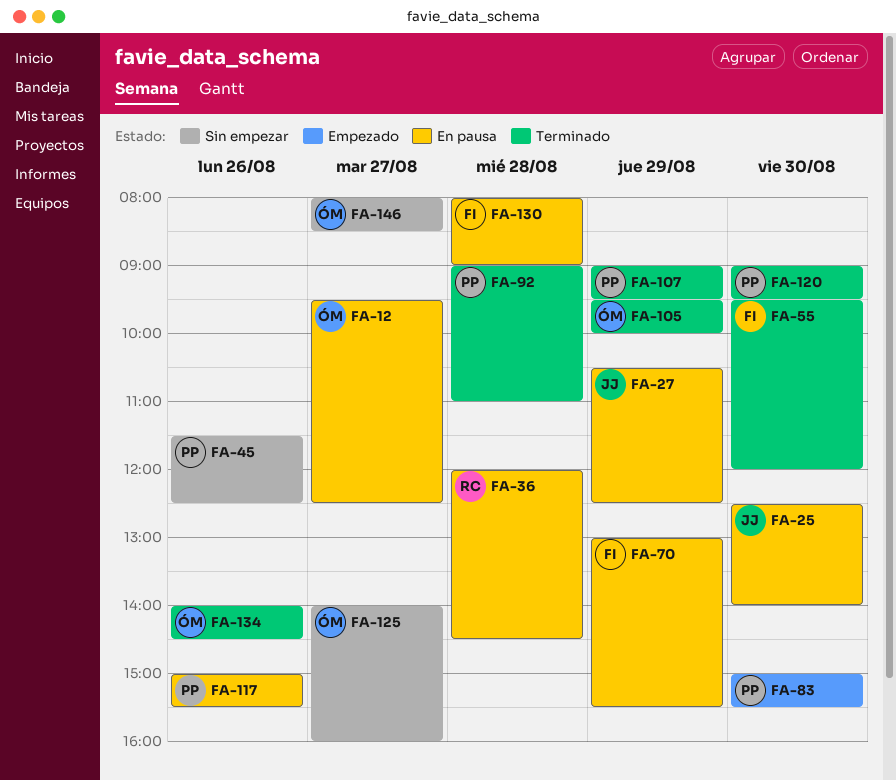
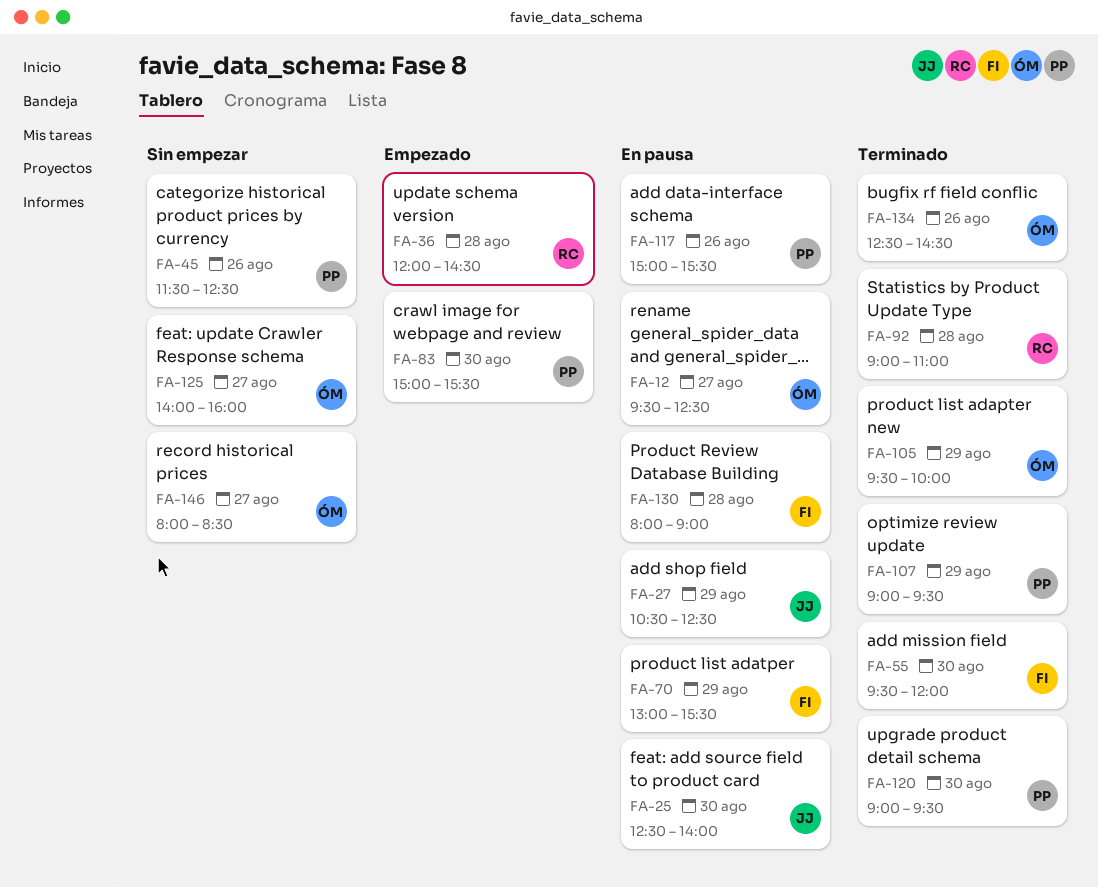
FA-36, status: En pausa -> Empezado
FA-92, owner: PP -> RC
FA-134, begins: 14:00 -> 12:30

